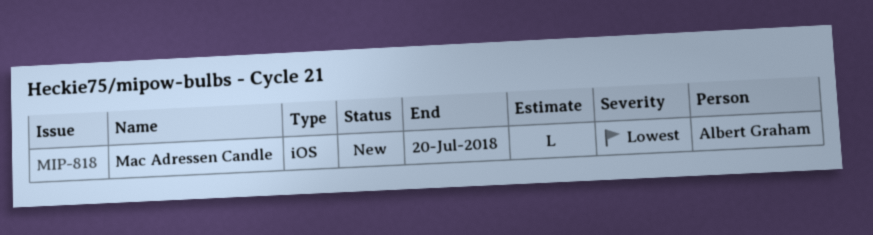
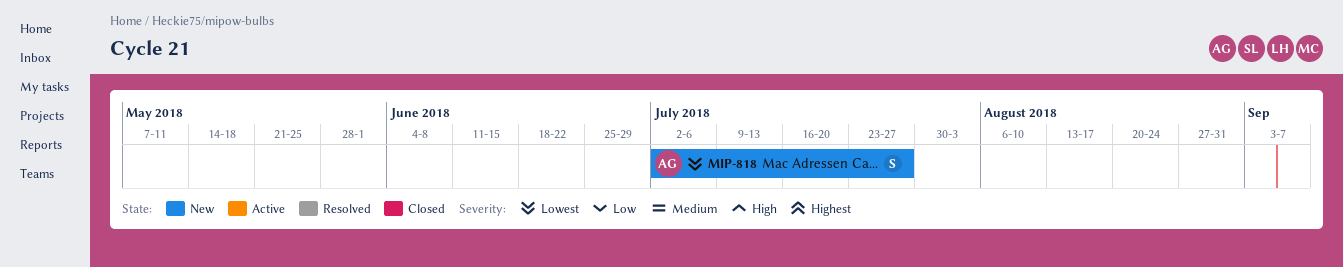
MIP-818, estimate: L -> S
MIP-818, due: Jul 20 -> Jul 27

